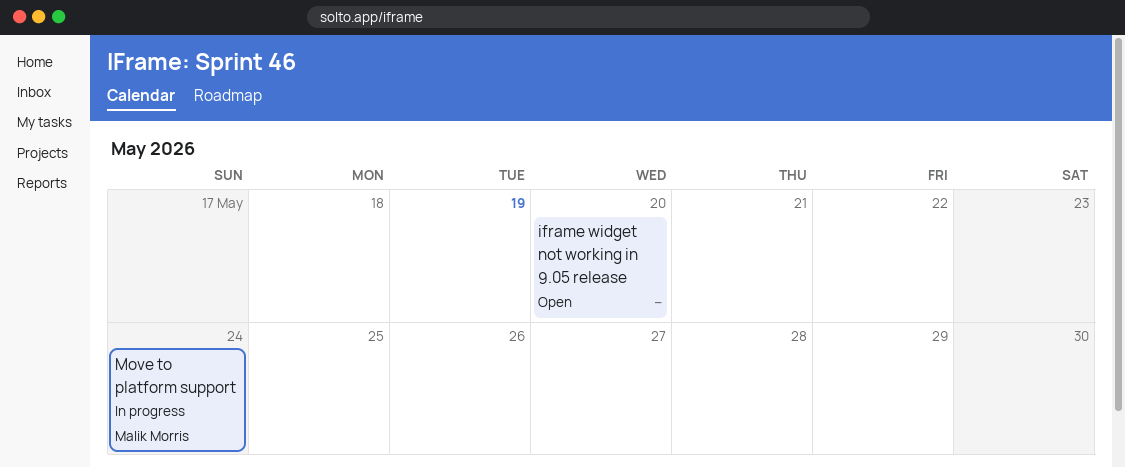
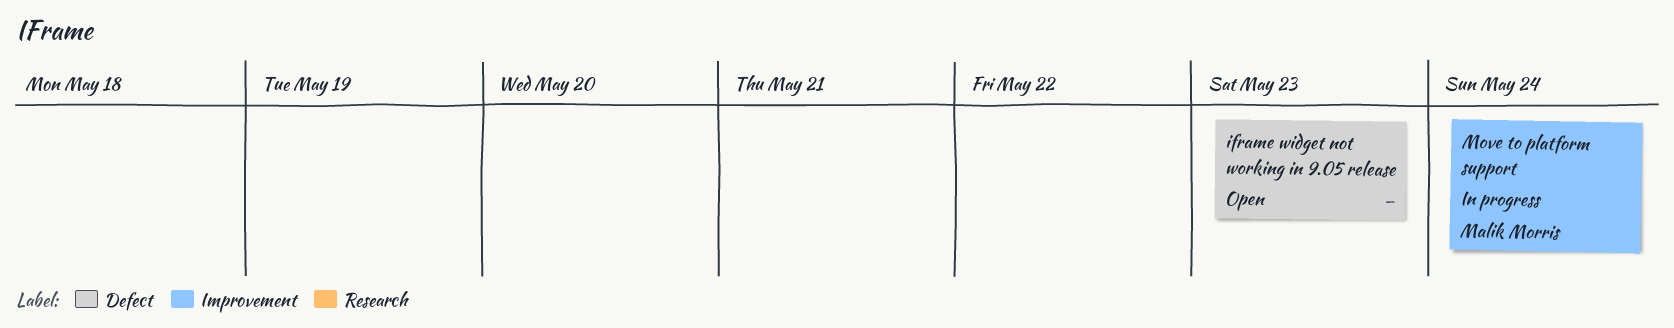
iframe widget not working in 9.05 release, due: May 20 -> May 23

